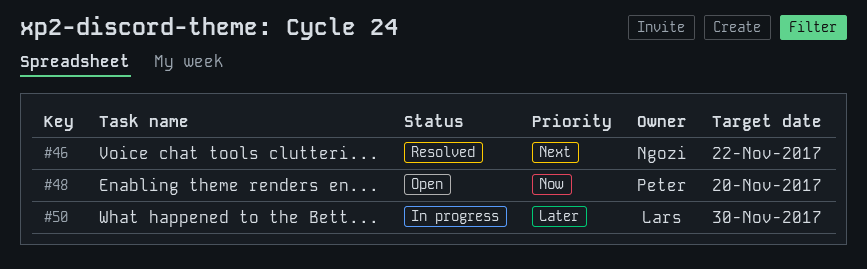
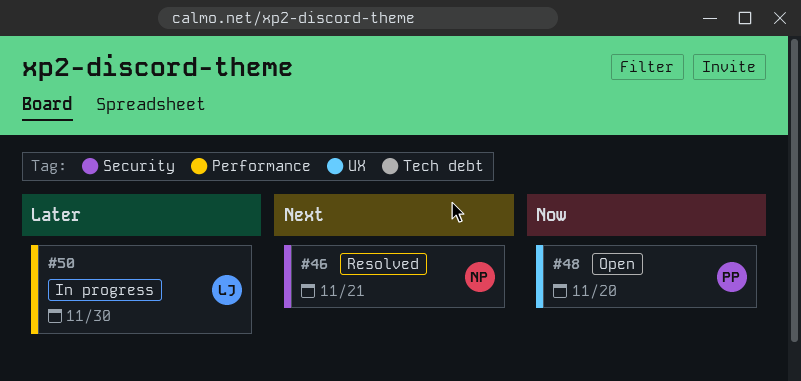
#46, due: Nov 22 -> Nov 21

